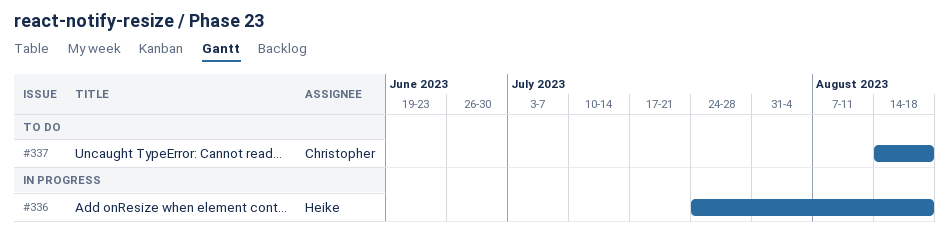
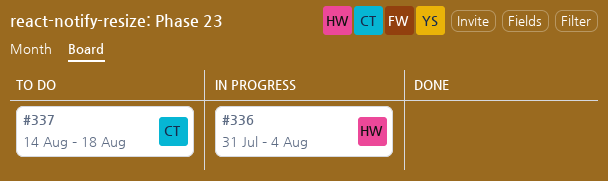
#336, start: Jul 24 -> Jul 31
#336, due: Aug 18 -> Aug 4

